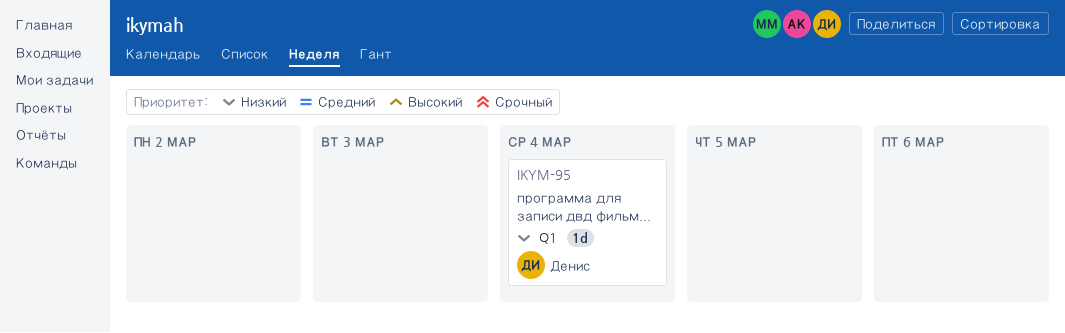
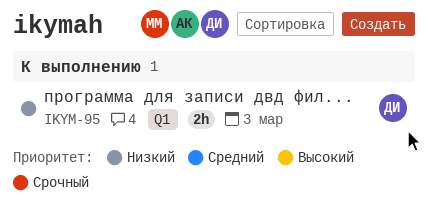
IKYM-95, estimate: 1d -> 2h
IKYM-95, due: Mar 4 -> Mar 3

